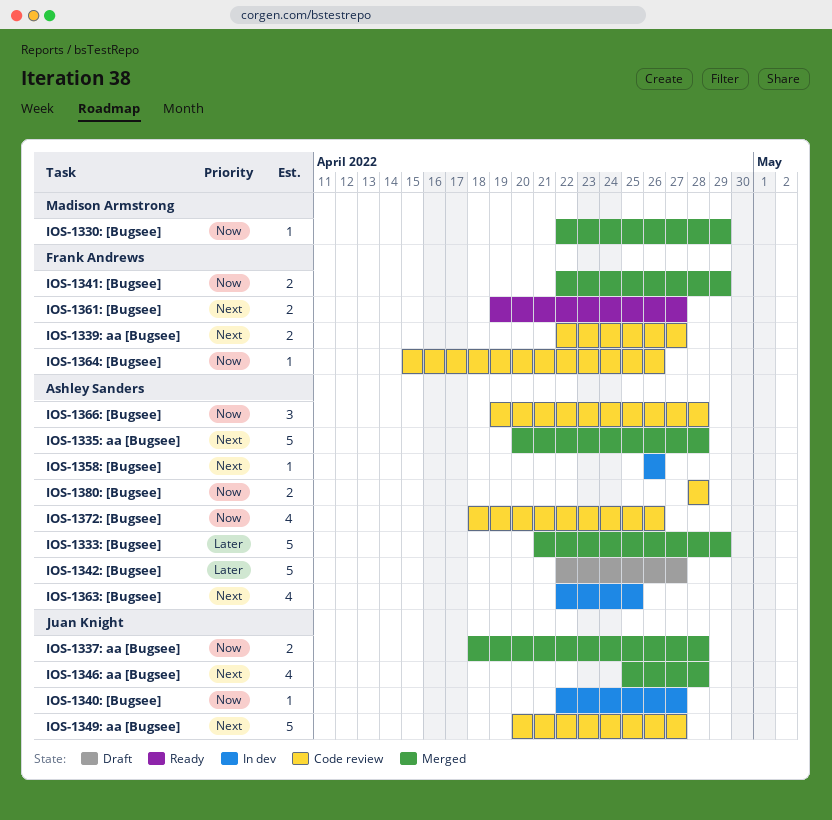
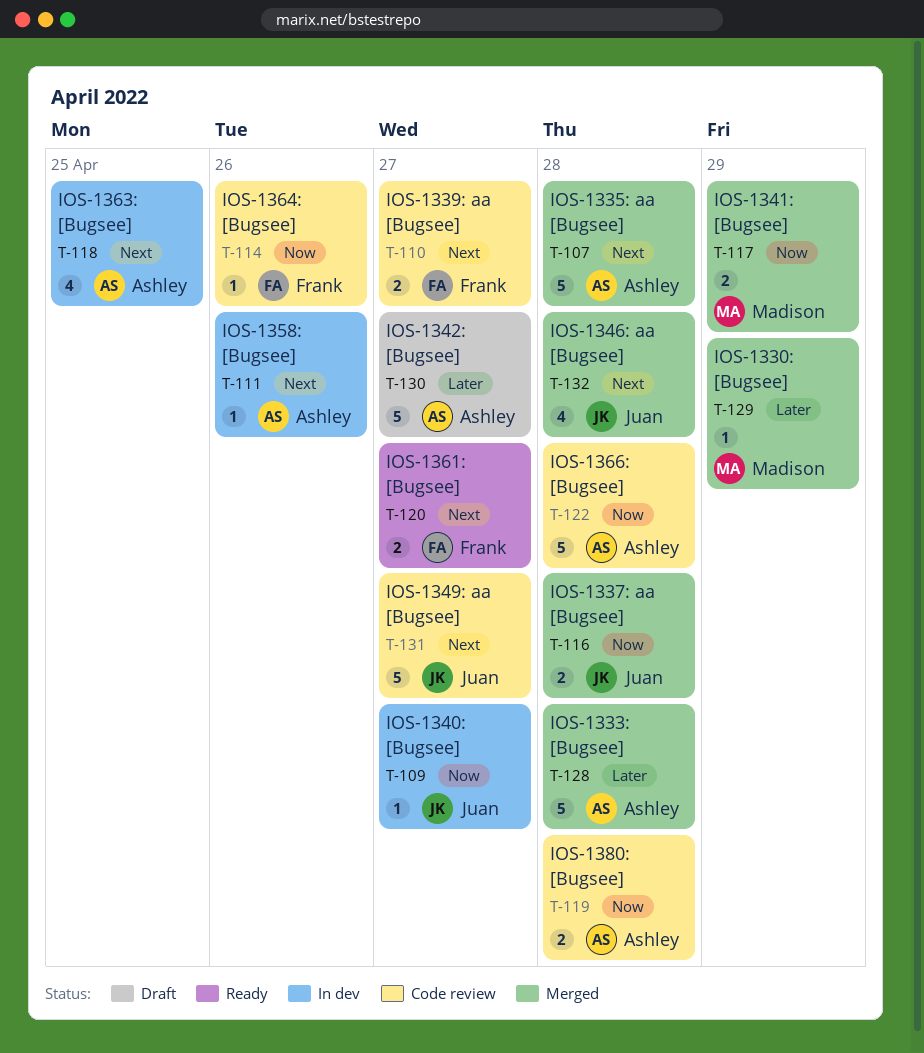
IOS-1330: [Bugsee], priority: Now -> Later
IOS-1333: [Bugsee], due: Apr 29 -> Apr 28
IOS-1341: [Bugsee], owner: Frank Andrews -> Madison Armstrong
IOS-1366: [Bugsee], estimate: 3 -> 5
IOS-1372: [Bugsee]: present -> none

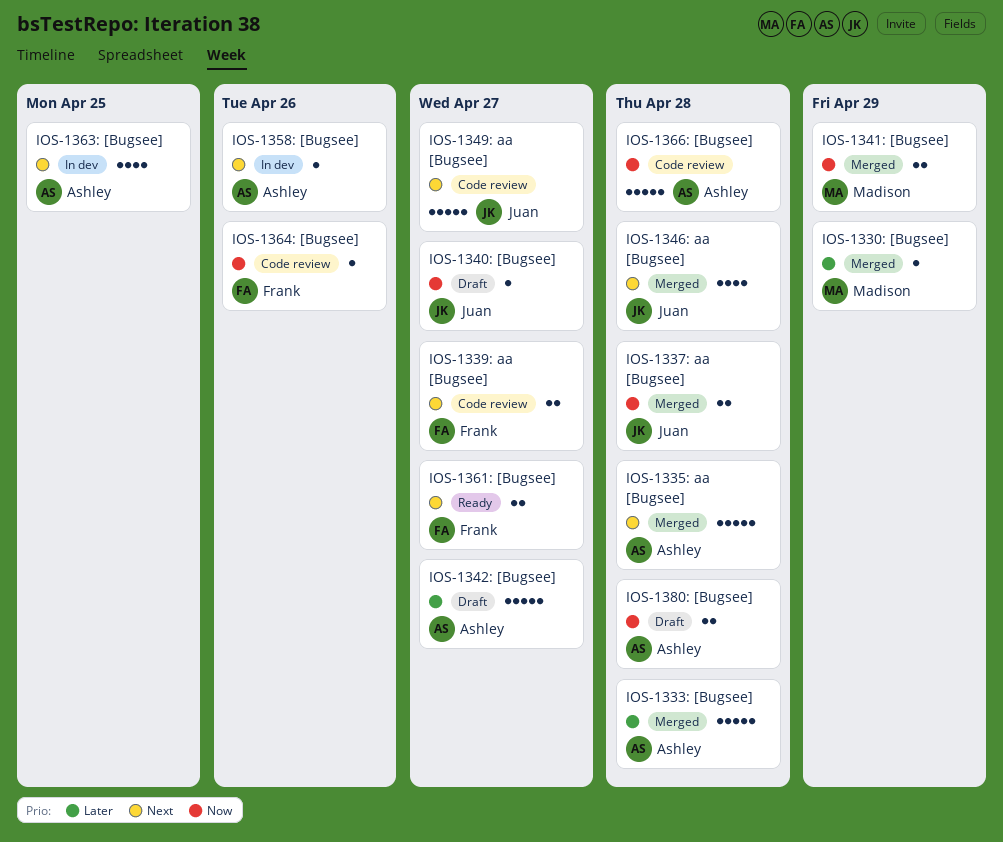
IOS-1340: [Bugsee], status: In dev -> Draft
IOS-1380: [Bugsee], status: Code review -> Draft

